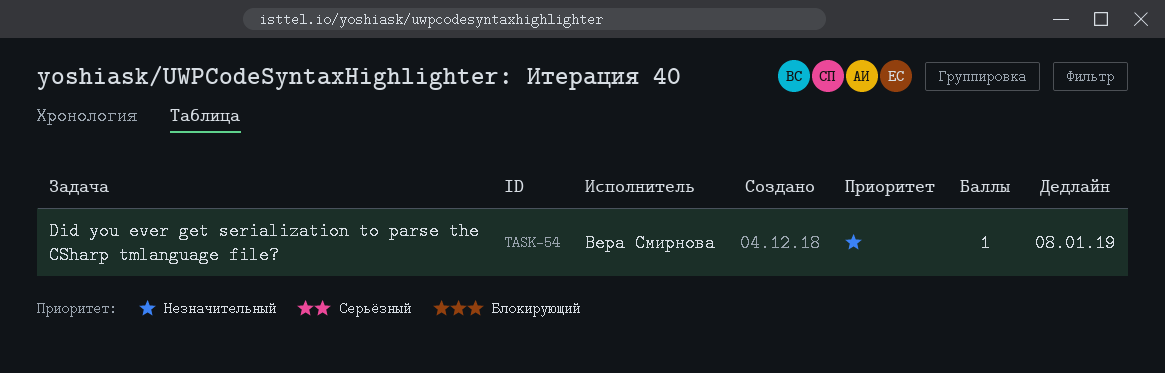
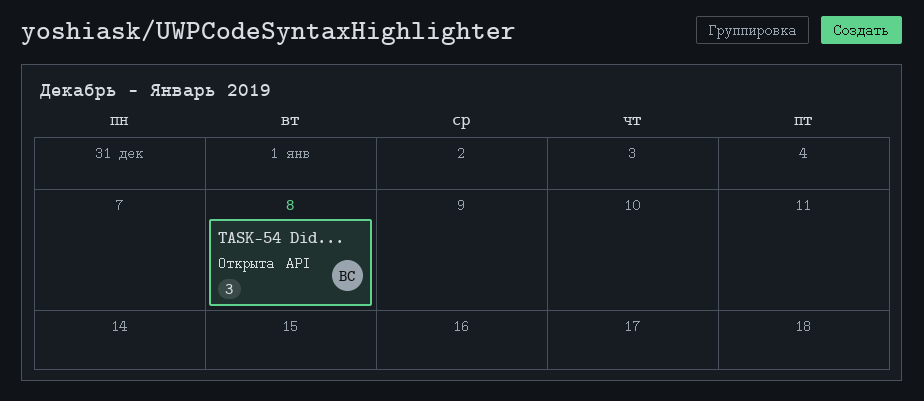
TASK-54, estimate: 1 -> 3

